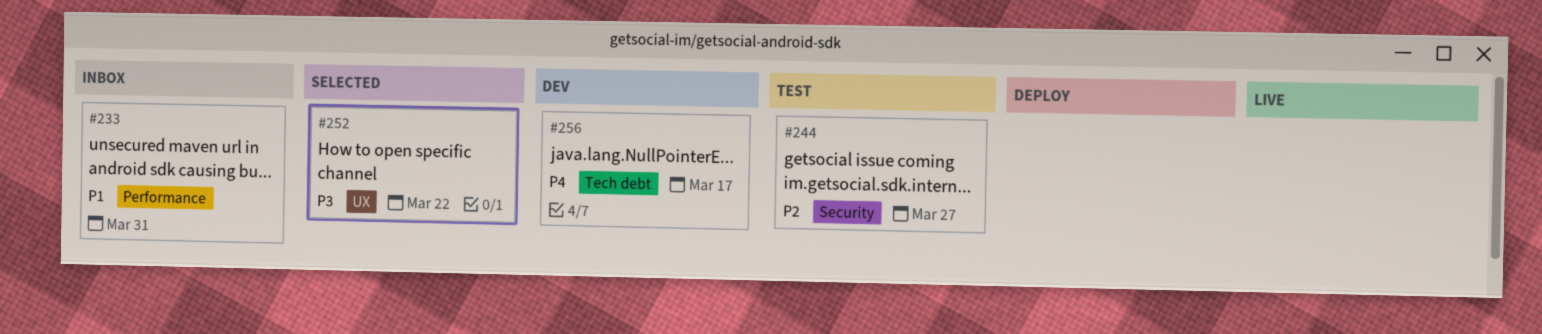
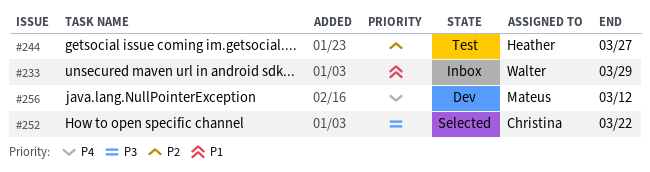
#233, due: Mar 31 -> Mar 29
#256, due: Mar 17 -> Mar 12

